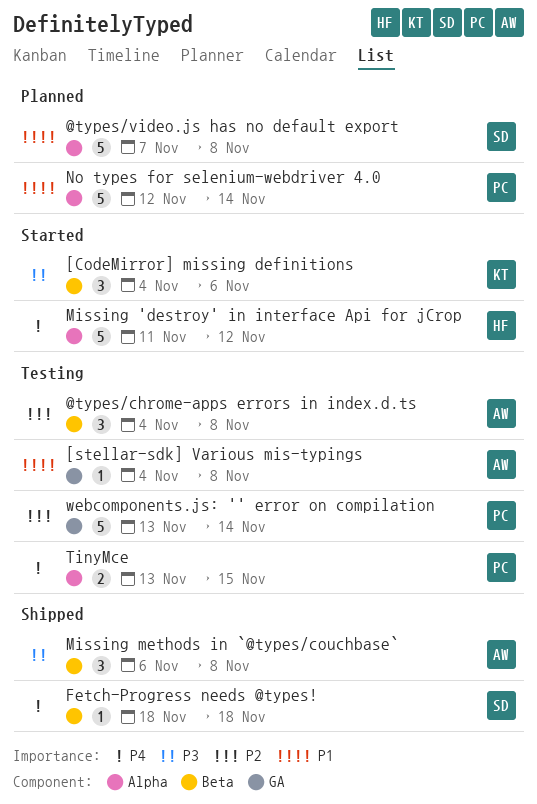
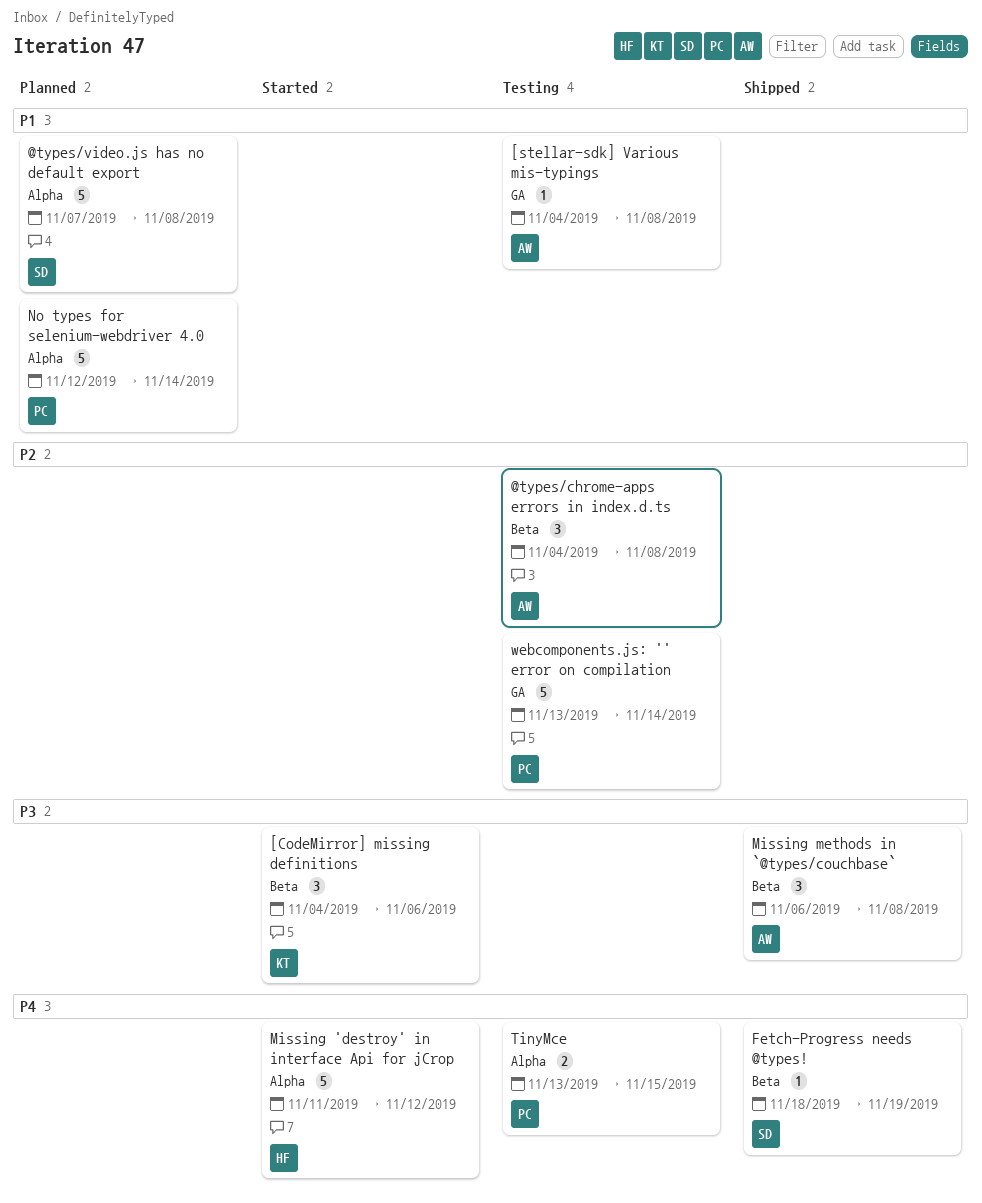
Fetch-Progress needs @types!, due: Nov 18 -> Nov 19

